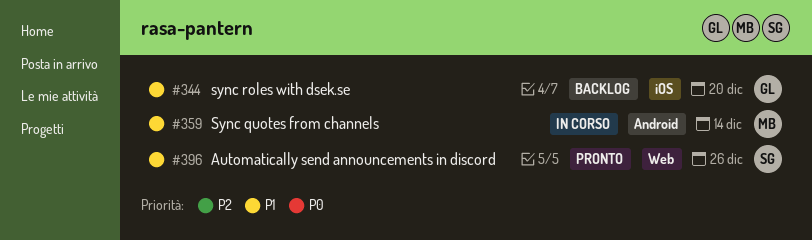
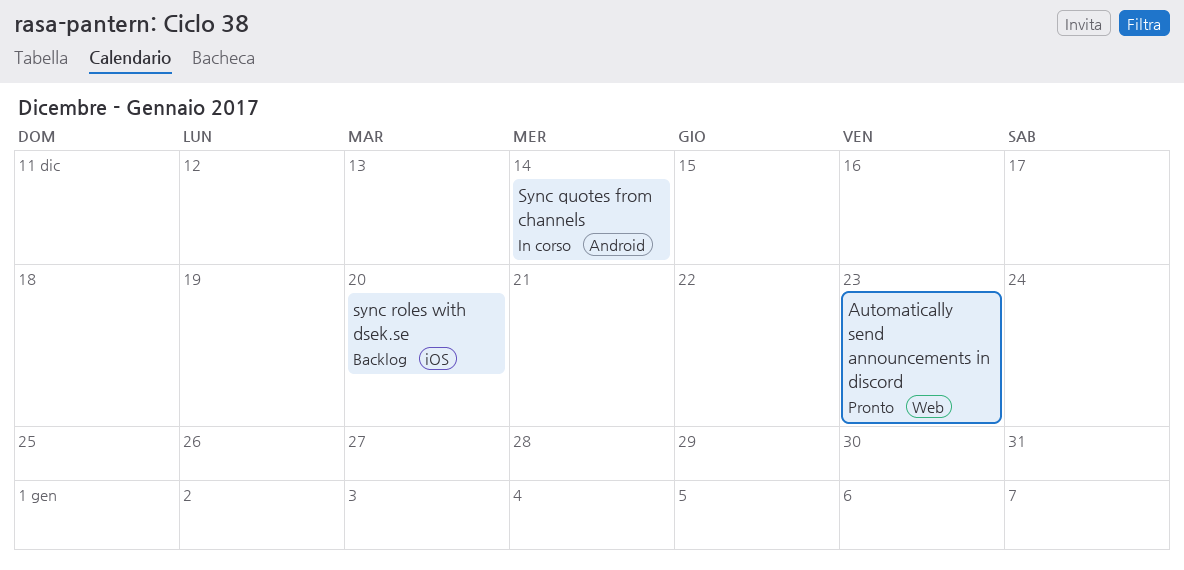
Automatically send announcements in discord, due: Dec 26 -> Dec 23

